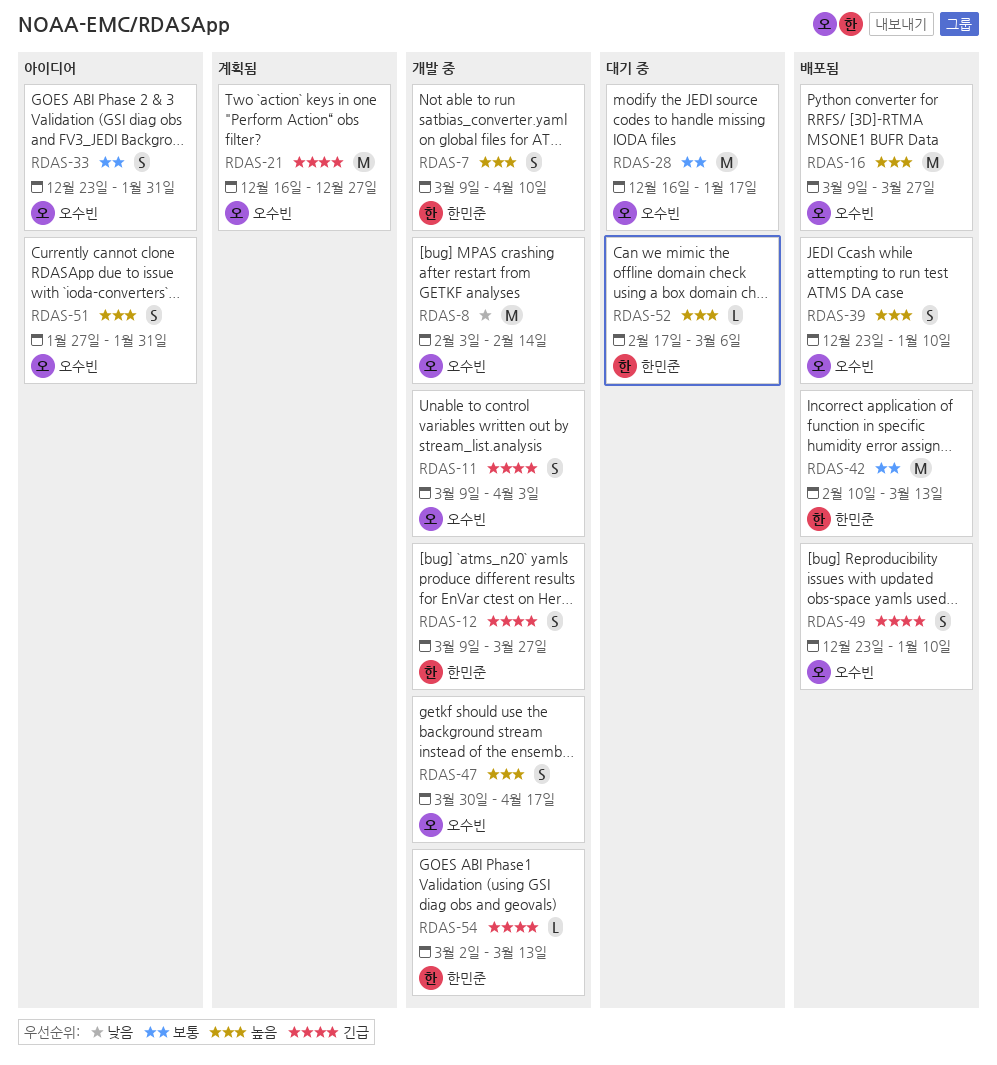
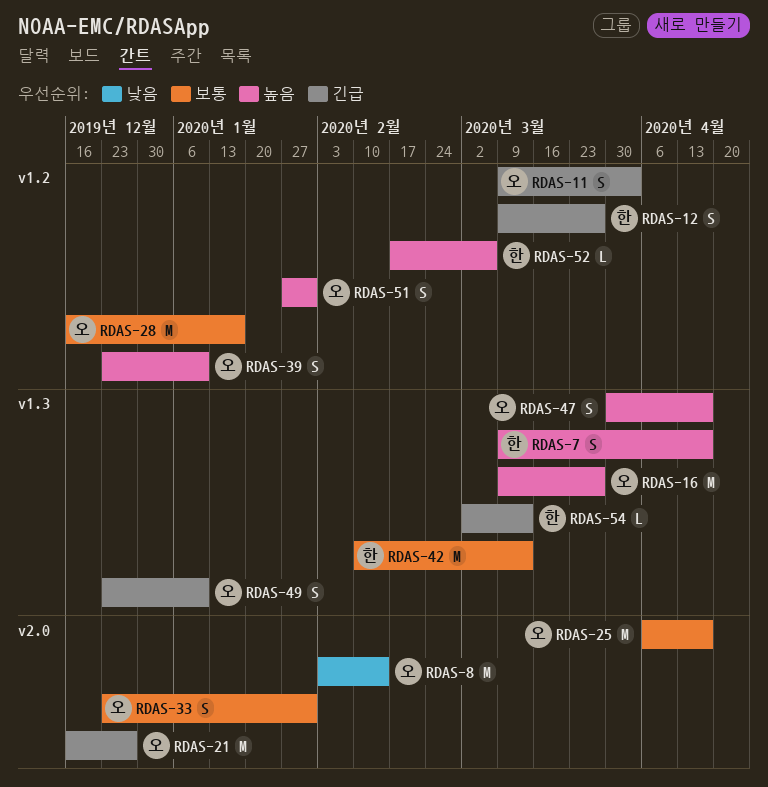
RDAS-7, due: Apr 10 -> Apr 17
RDAS-25: none -> present

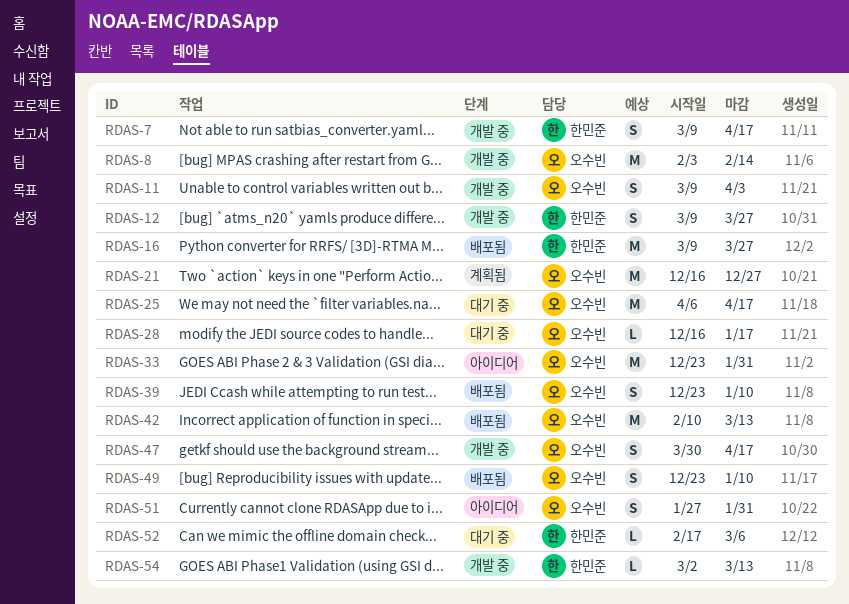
RDAS-16, owner: 오수빈 -> 한민준
RDAS-28, estimate: M -> L
RDAS-33, estimate: S -> M
RDAS-42, owner: 한민준 -> 오수빈

